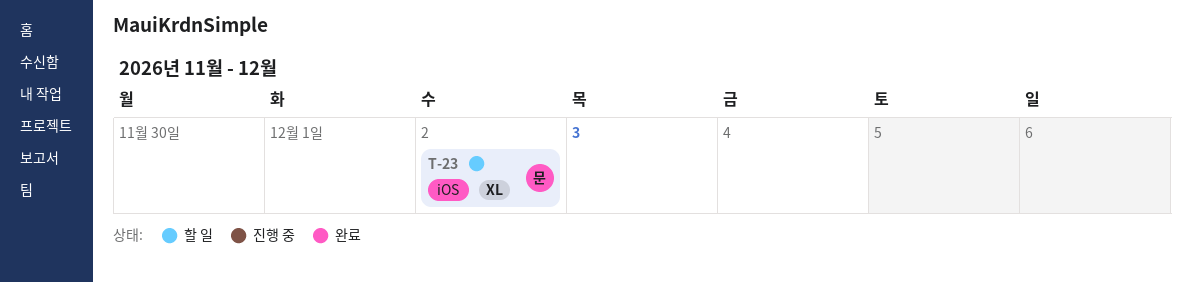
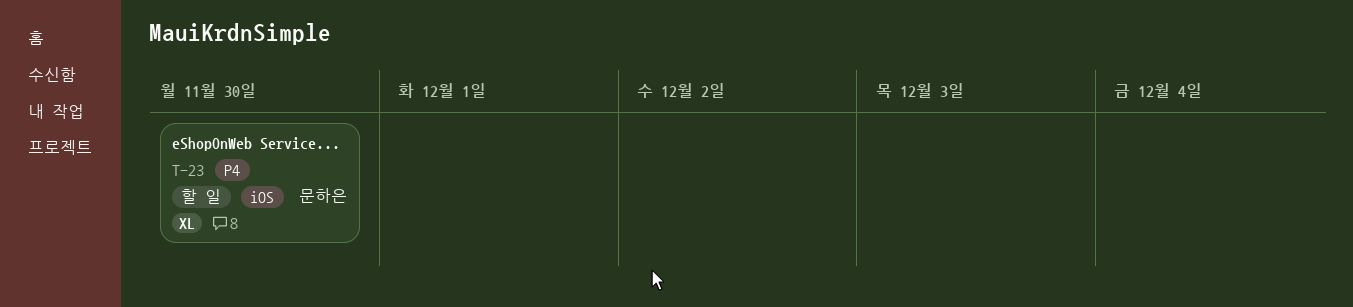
T-23, due: Dec 2 -> Nov 30

